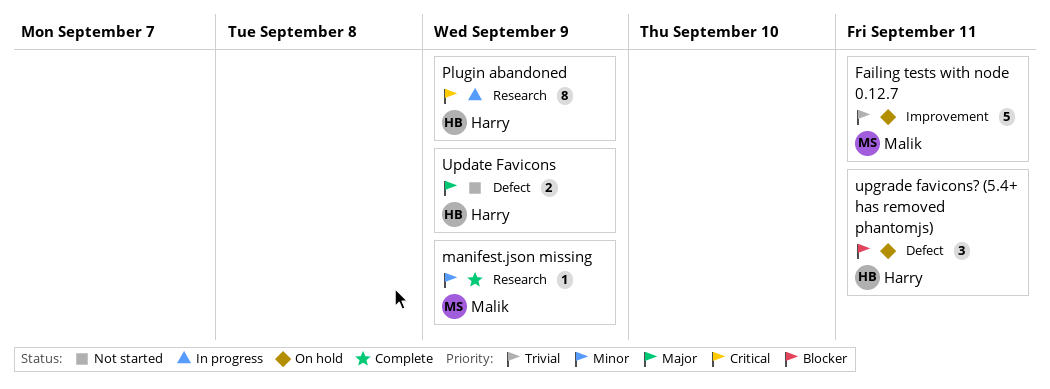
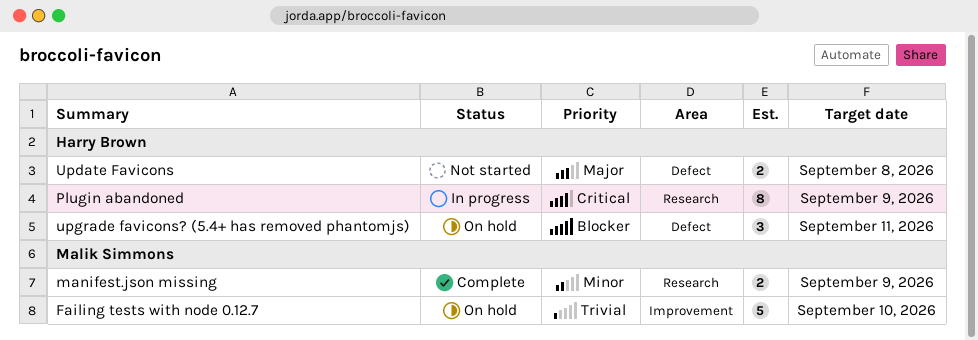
Failing tests with node 0.12.7, due: Sep 11 -> Sep 10
manifest.json missing, estimate: 1 -> 2
Update Favicons, due: Sep 9 -> Sep 8

